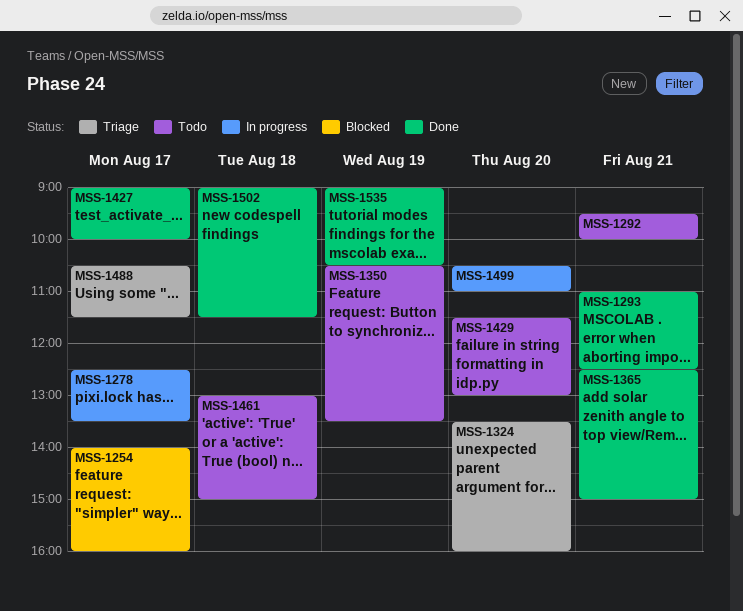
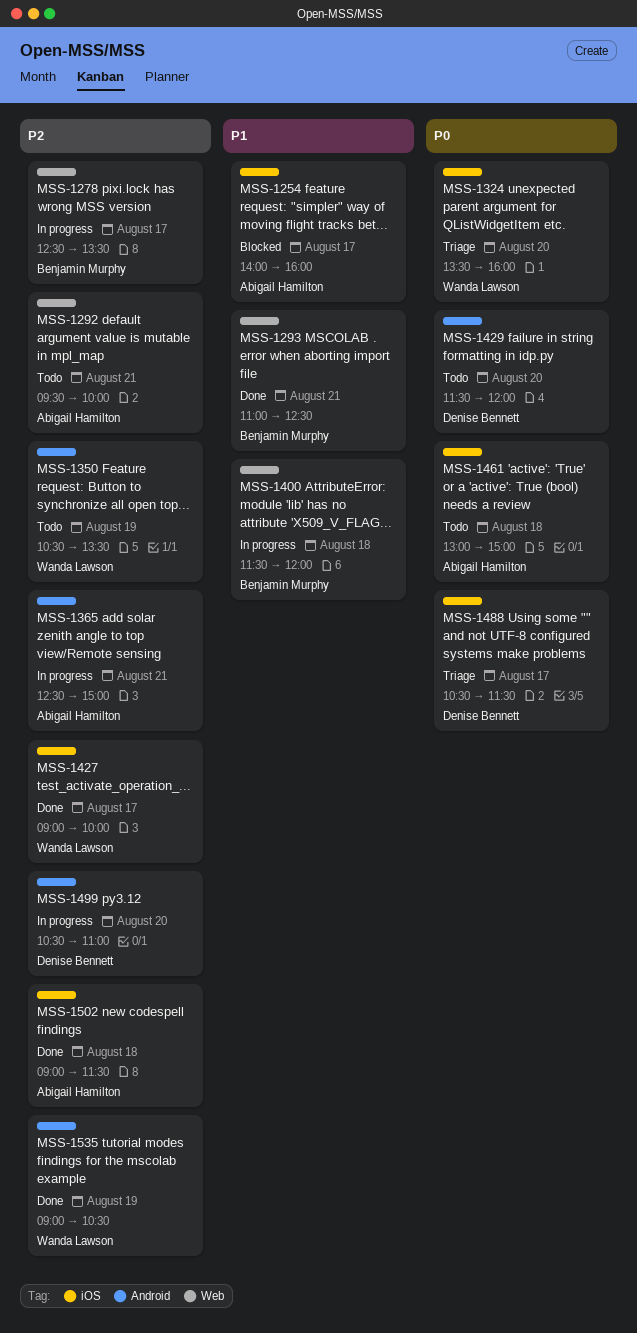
MSS-1365, status: Done -> In progress
MSS-1400: none -> present
MSS-1429, ends: 13:00 -> 12:00

